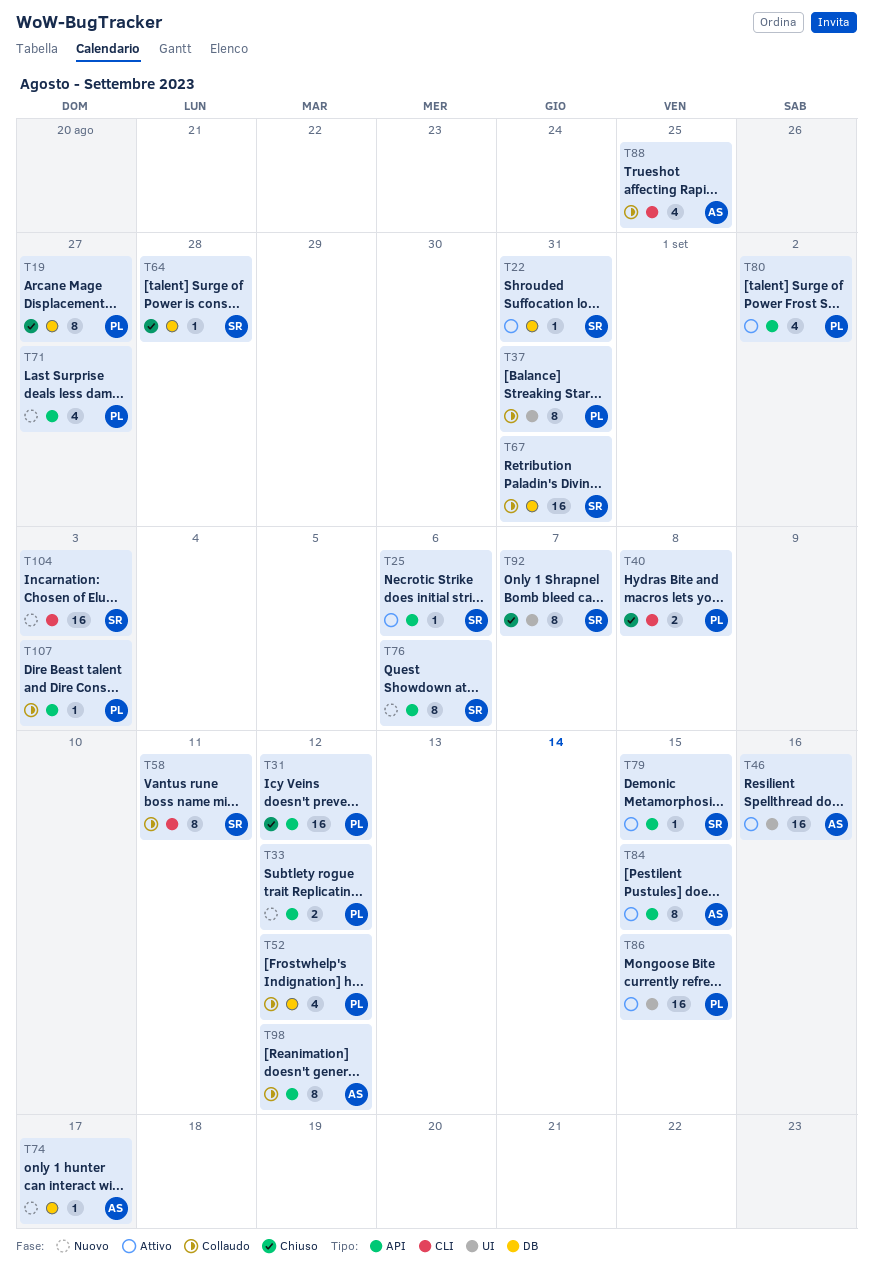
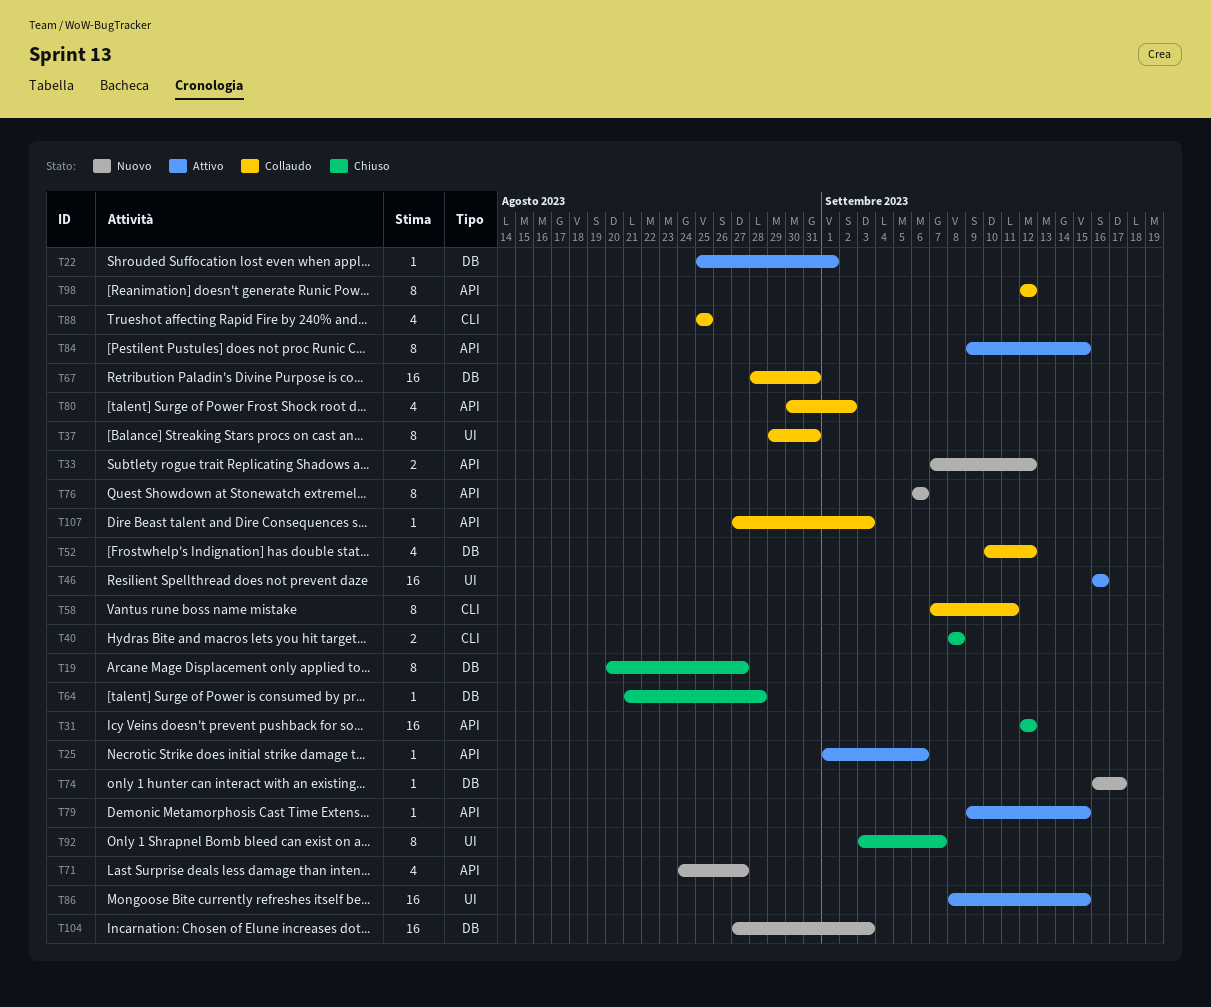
T22, due: Aug 31 -> Sep 1
T80, status: Attivo -> Collaudo
T104, label: CLI -> DB

